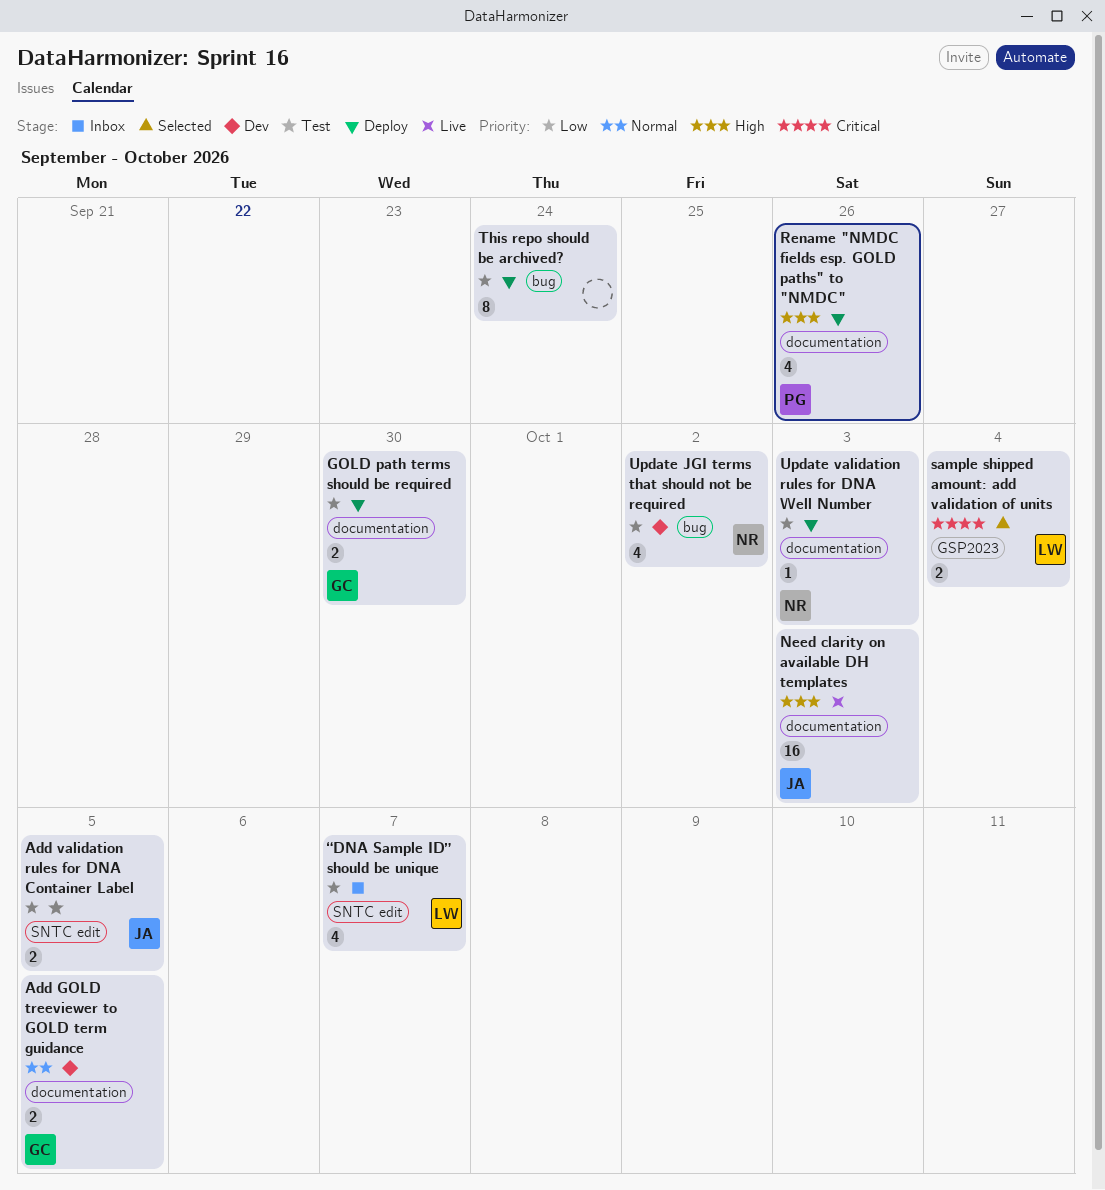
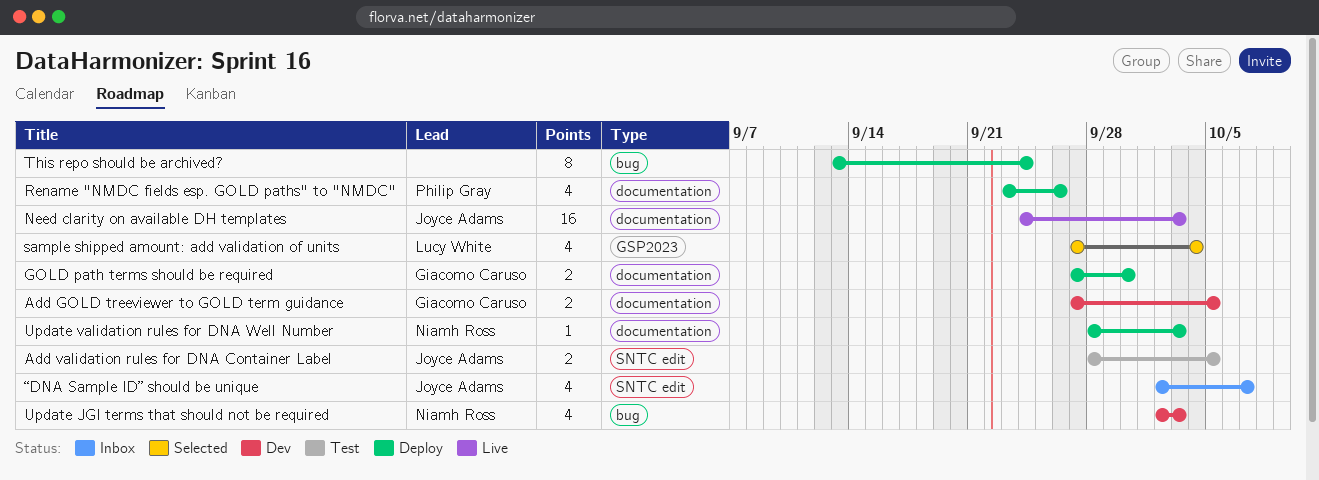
sample shipped amount: add validation of units, estimate: 2 -> 4
Update JGI terms that should not be required, due: Oct 2 -> Oct 3
“DNA Sample ID” should be unique, owner: Lucy White -> Joyce Adams

